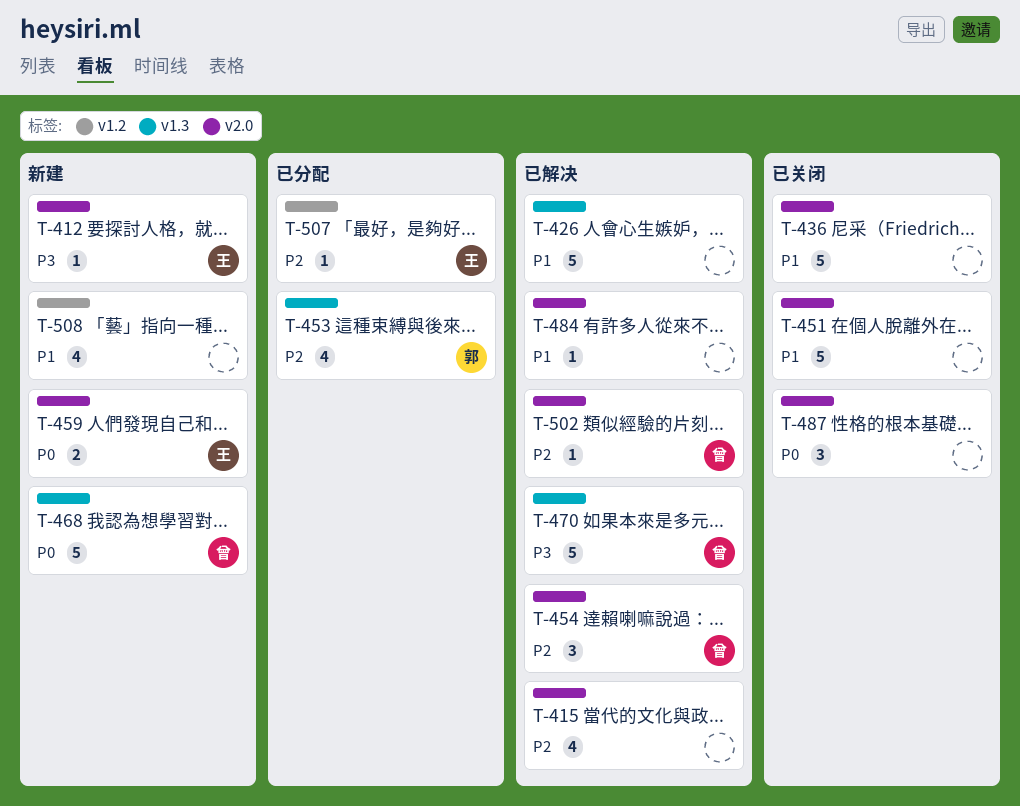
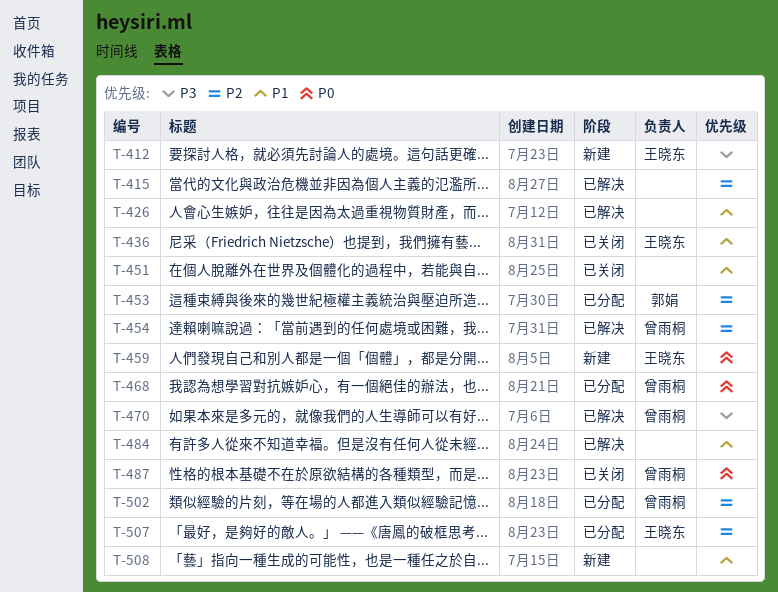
T-436, owner: none -> 王晓东
T-468, status: 新建 -> 已分配
T-487, owner: none -> 曾雨桐
T-502, status: 已解决 -> 已分配

